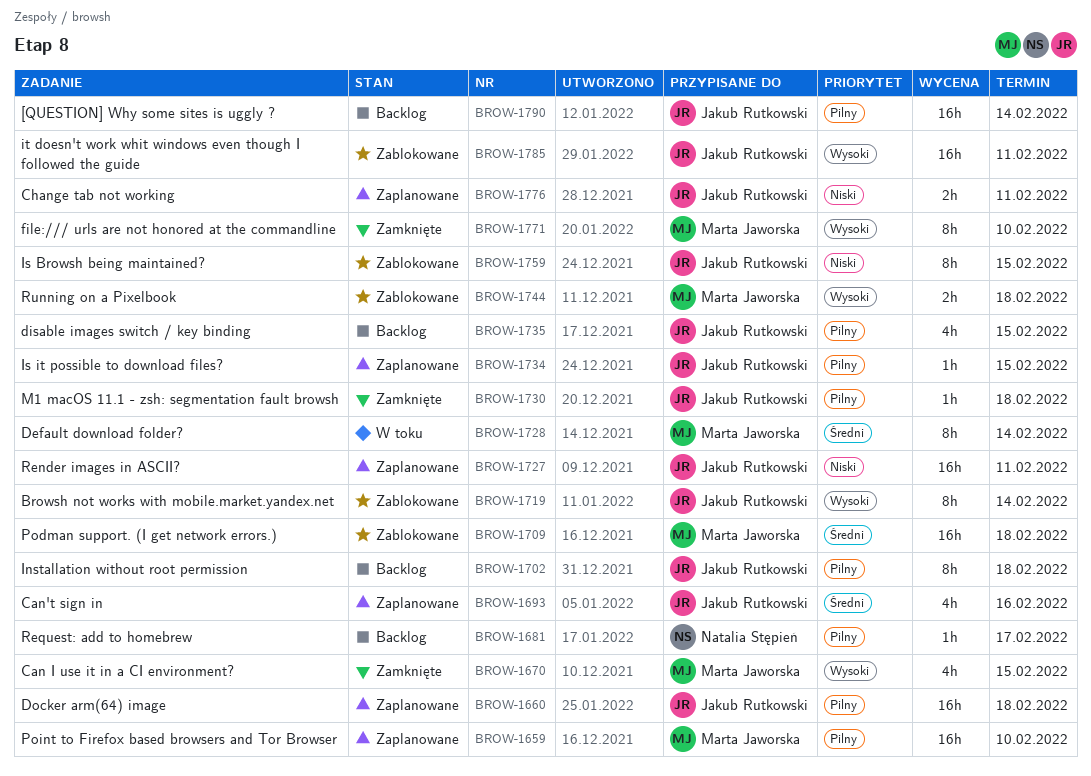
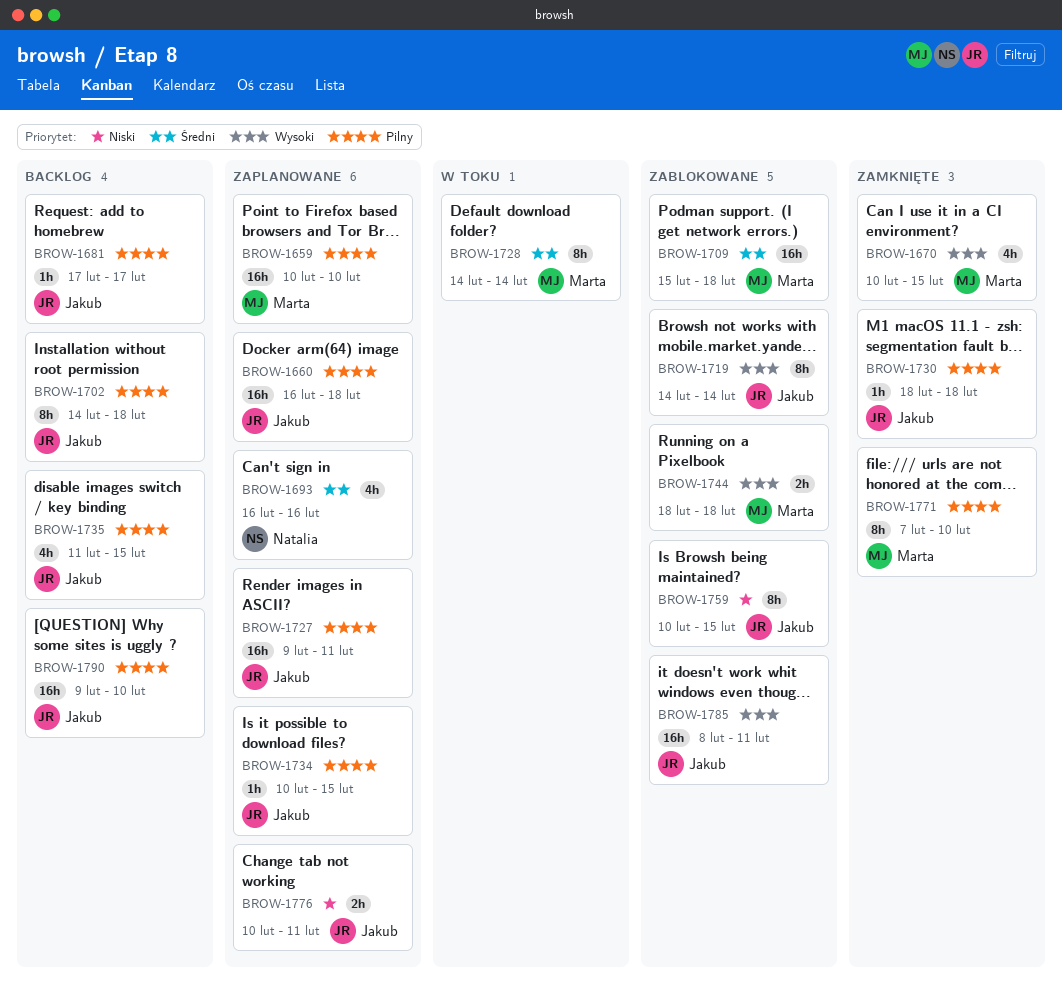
BROW-1681, owner: Natalia Stępień -> Jakub Rutkowski
BROW-1693, owner: Jakub Rutkowski -> Natalia Stępień
BROW-1727, priority: Niski -> Pilny
BROW-1771, priority: Wysoki -> Pilny
BROW-1790, due: Feb 14 -> Feb 10

